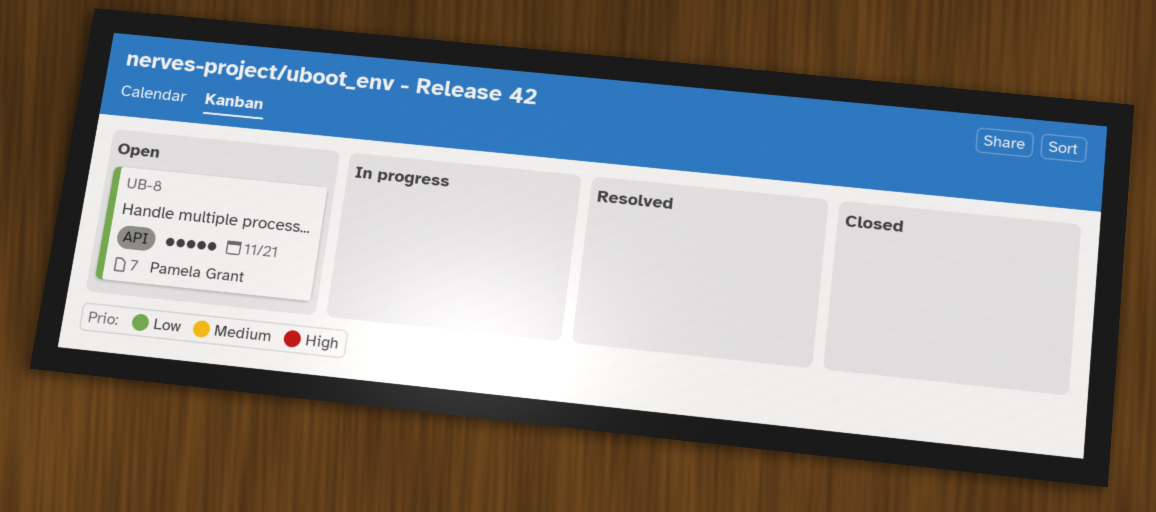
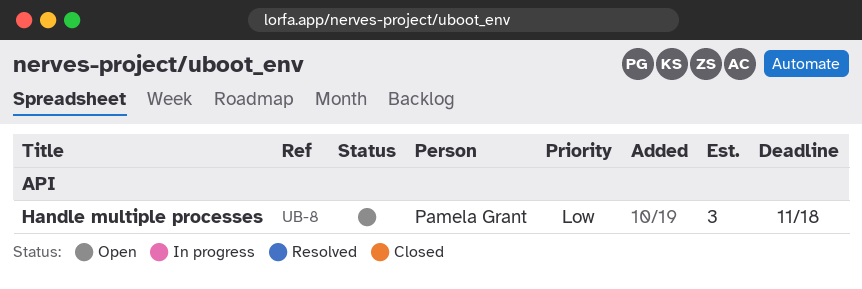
UB-8, estimate: 5 -> 3
UB-8, due: Nov 21 -> Nov 18

